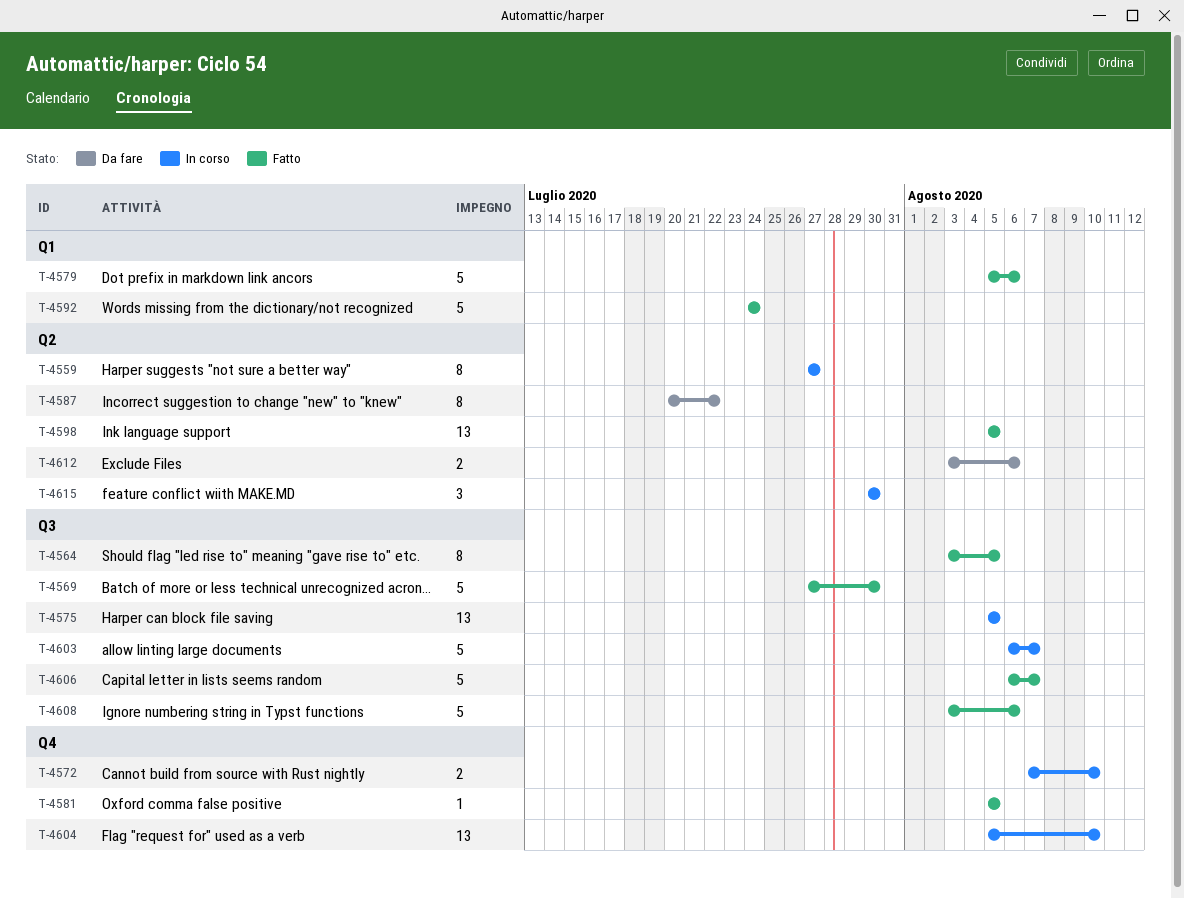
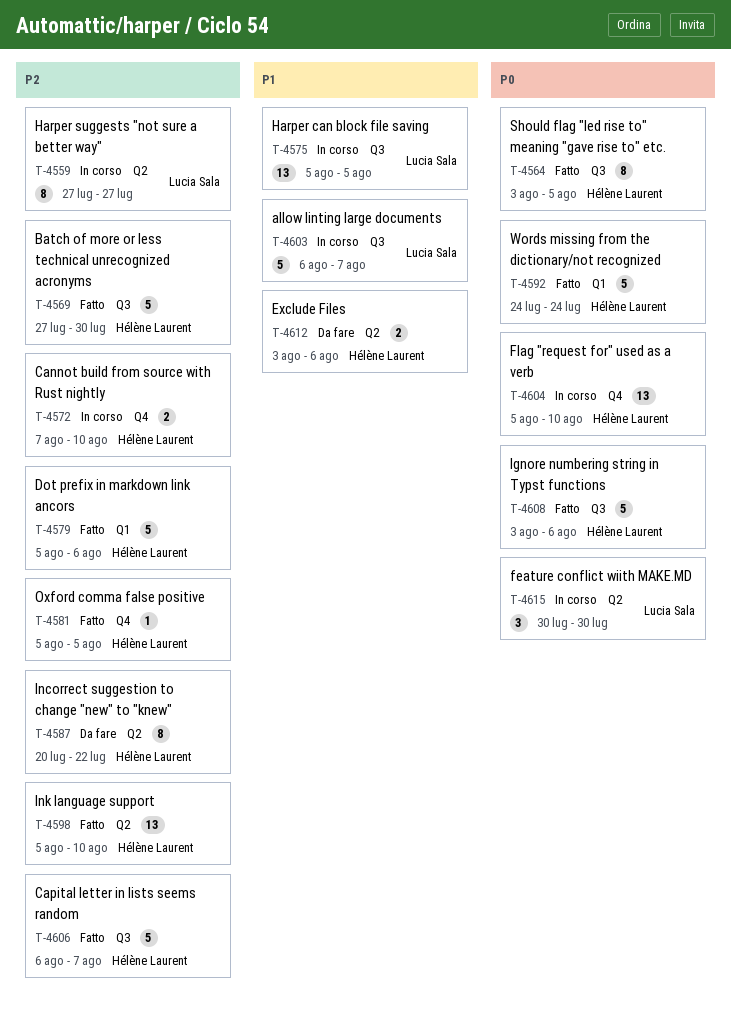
T-4598, due: Aug 5 -> Aug 10

